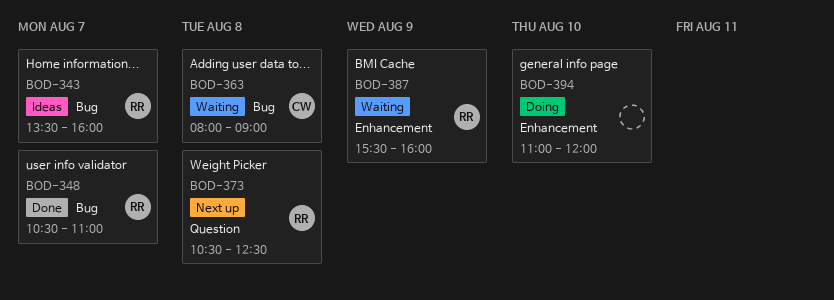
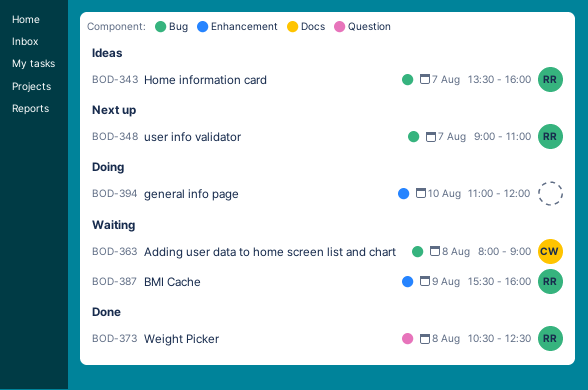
BOD-348, status: Done -> Next up
BOD-348, begins: 10:30 -> 09:00
BOD-373, status: Next up -> Done

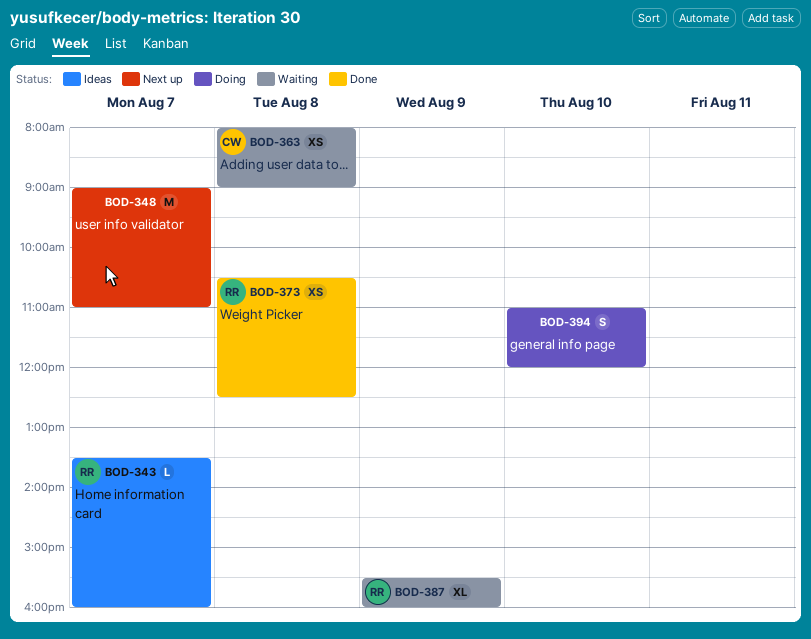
BOD-348, owner: RR -> none

